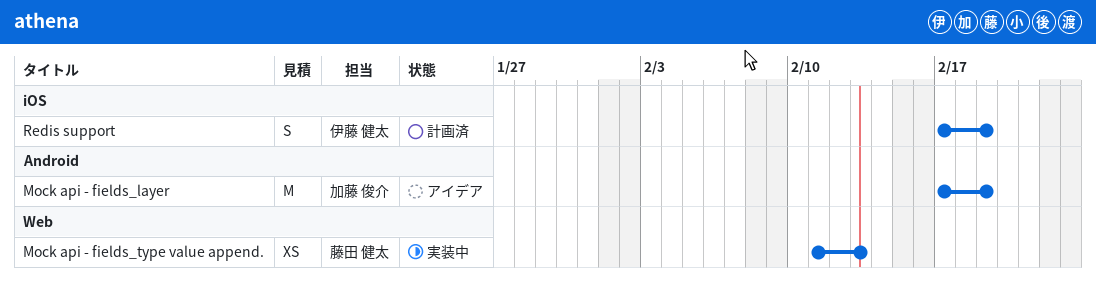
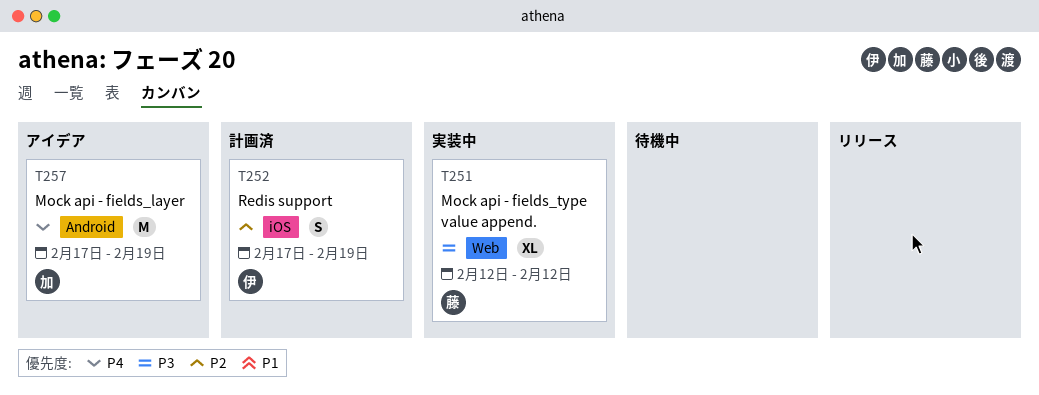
Mock api - fields_type value append., estimate: XS -> XL
Mock api - fields_type value append., start: Feb 11 -> Feb 12
Mock api - fields_type value append., due: Feb 13 -> Feb 12

